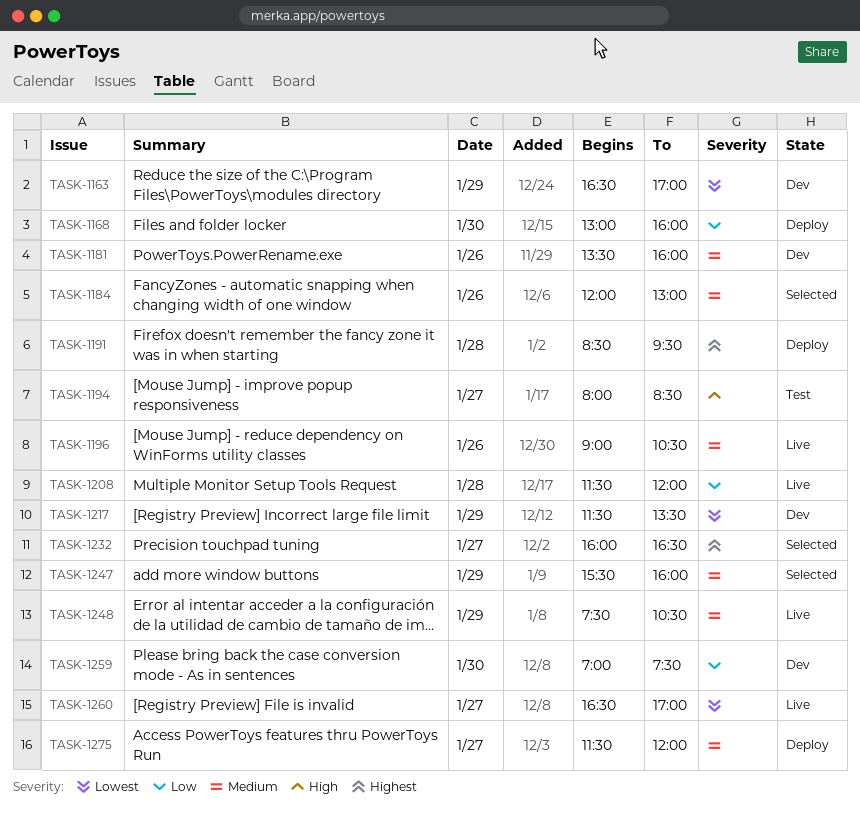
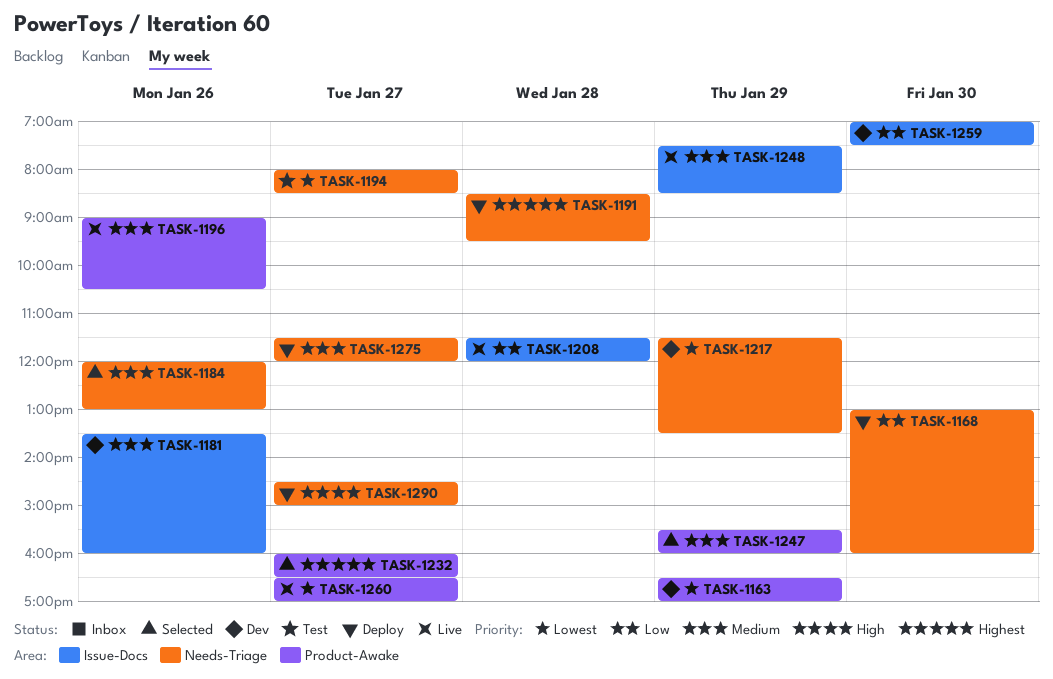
TASK-1194, priority: High -> Lowest
TASK-1248, ends: 10:30 -> 08:30
TASK-1290: none -> present

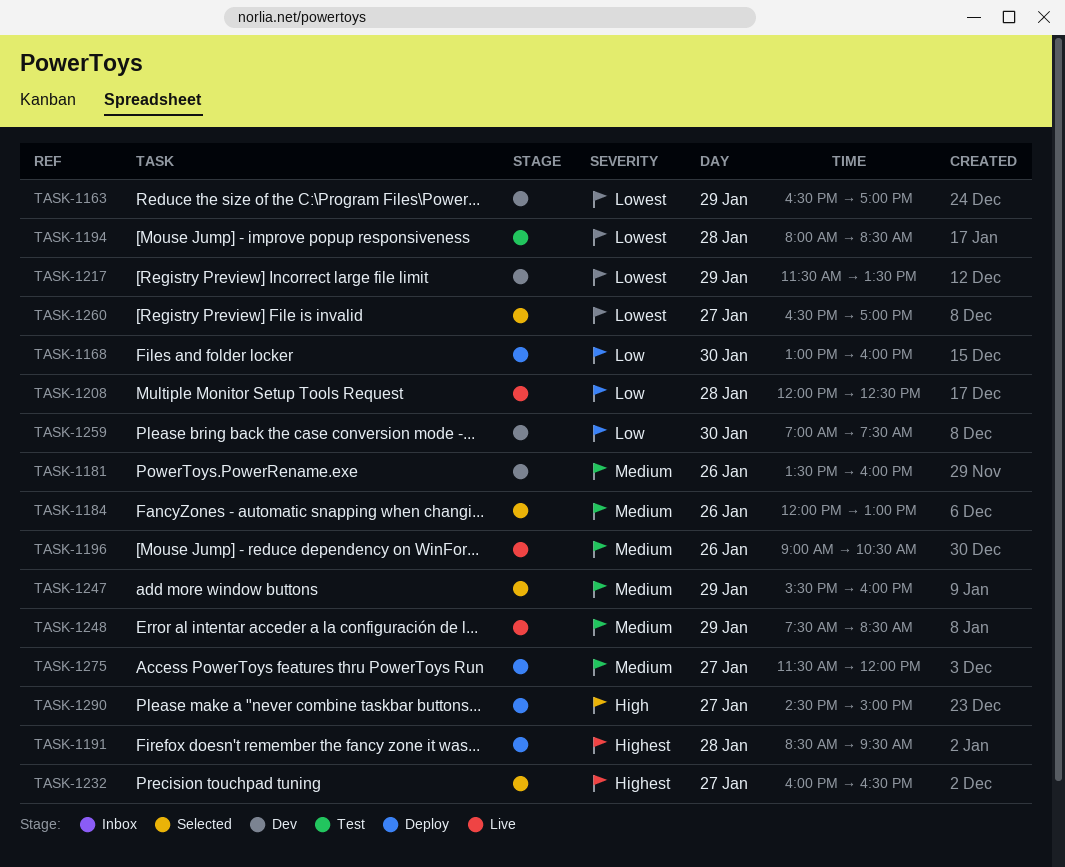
TASK-1194, day: Jan 27 -> Jan 28
TASK-1208, begins: 11:30 -> 12:00
TASK-1208, ends: 12:00 -> 12:30
TASK-1260, status: Live -> Selected

